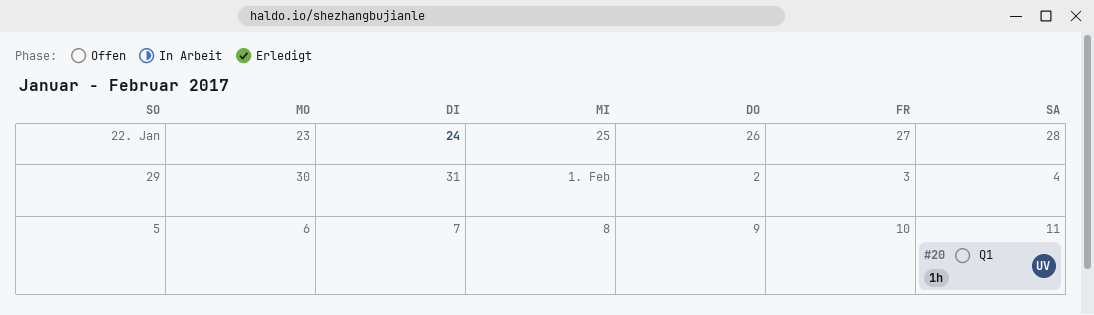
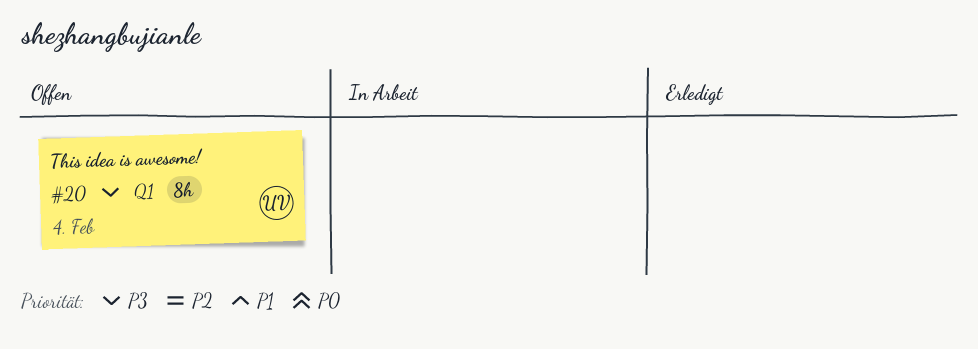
#20, estimate: 1h -> 8h
#20, due: Feb 11 -> Feb 4

